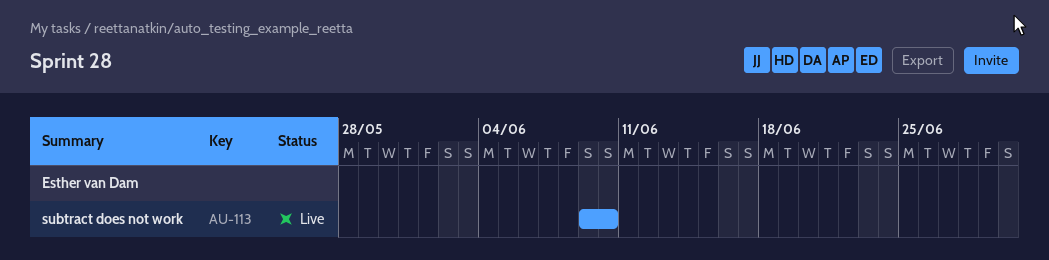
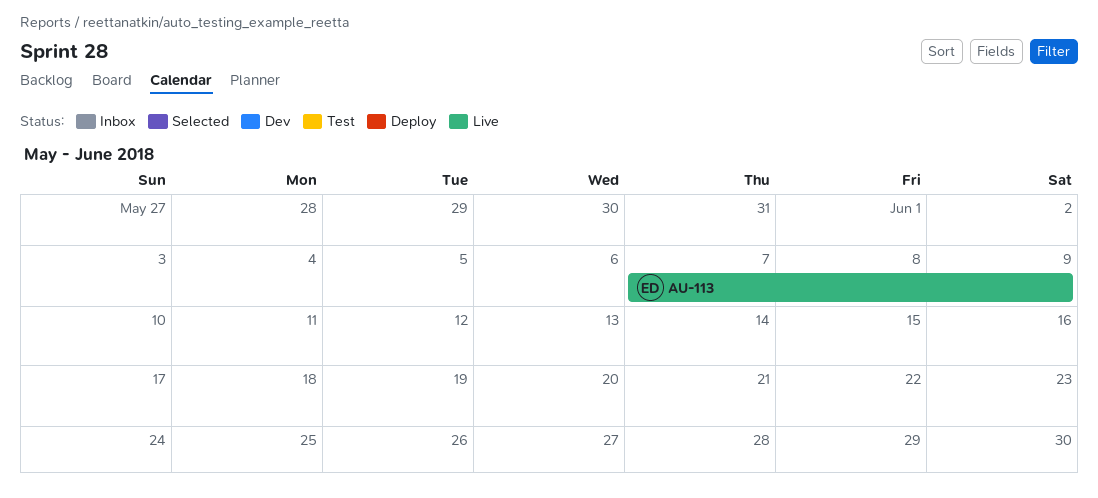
AU-113, start: Jun 9 -> Jun 7
AU-113, due: Jun 10 -> Jun 9

